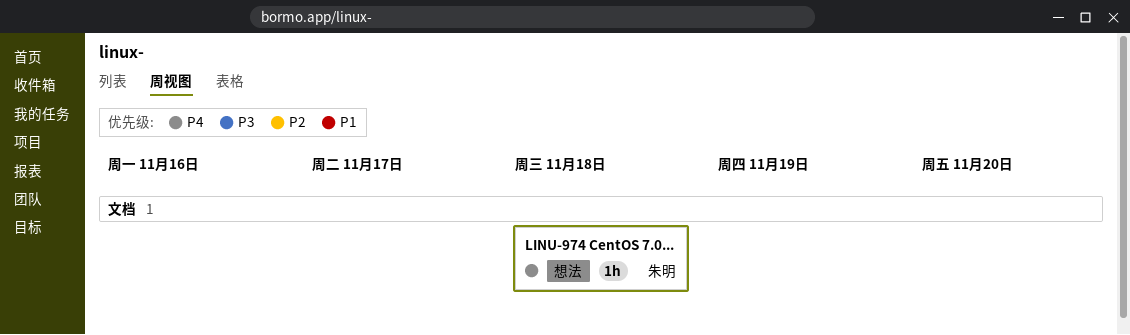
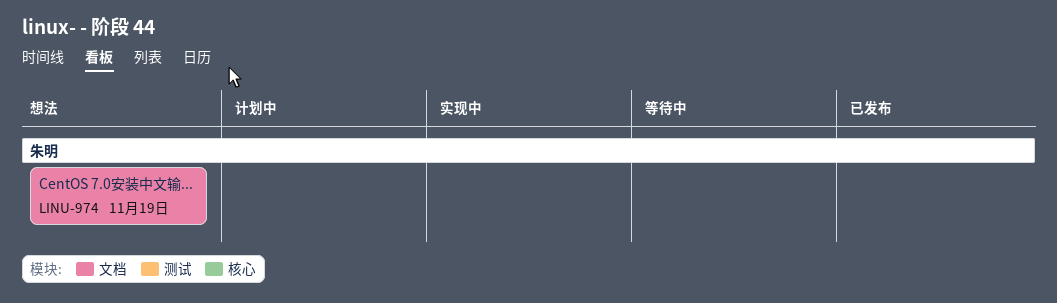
LINU-974, due: Nov 18 -> Nov 19

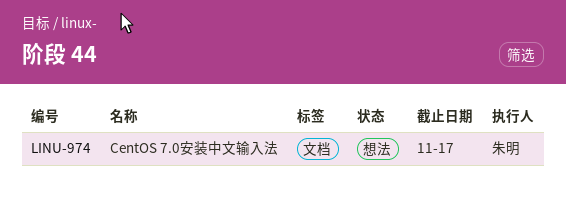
LINU-974, due: Nov 19 -> Nov 17

